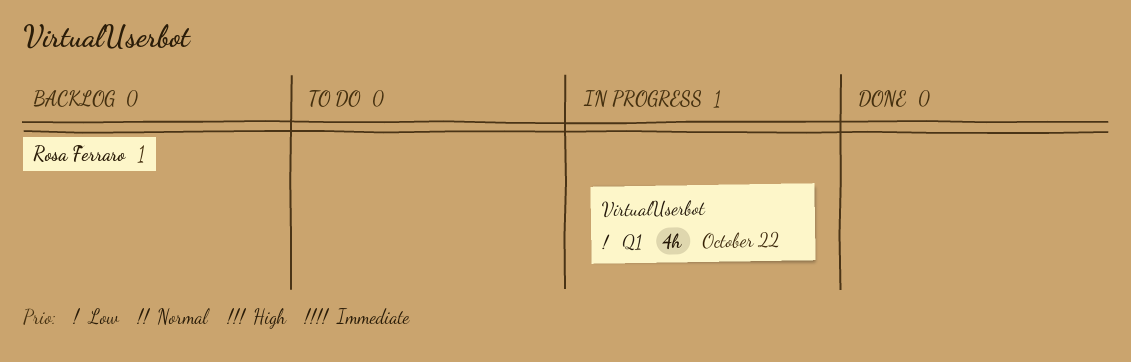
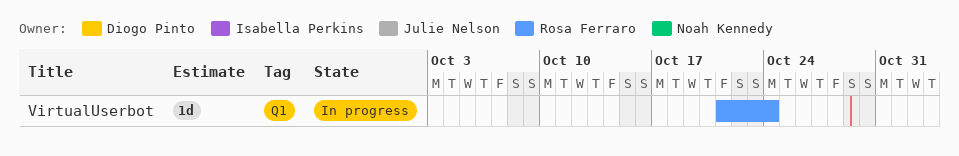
VirtualUserbot, estimate: 4h -> 1d
VirtualUserbot, due: Oct 22 -> Oct 24

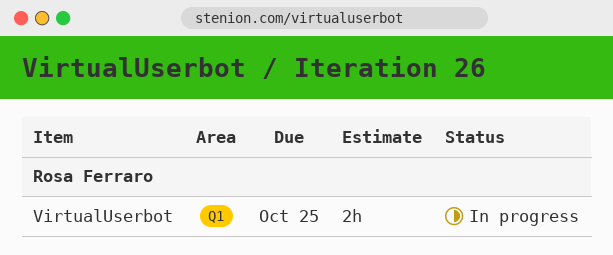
VirtualUserbot, estimate: 1d -> 2h
VirtualUserbot, due: Oct 24 -> Oct 25

